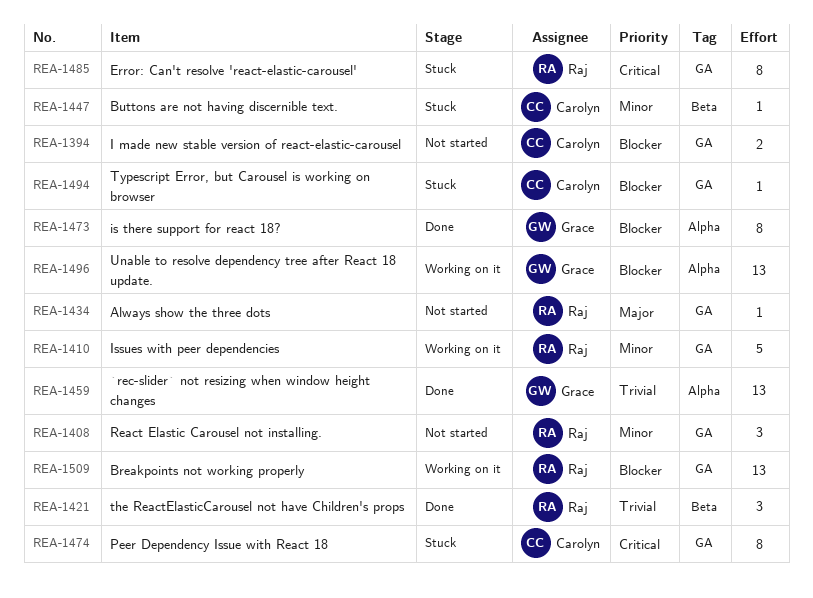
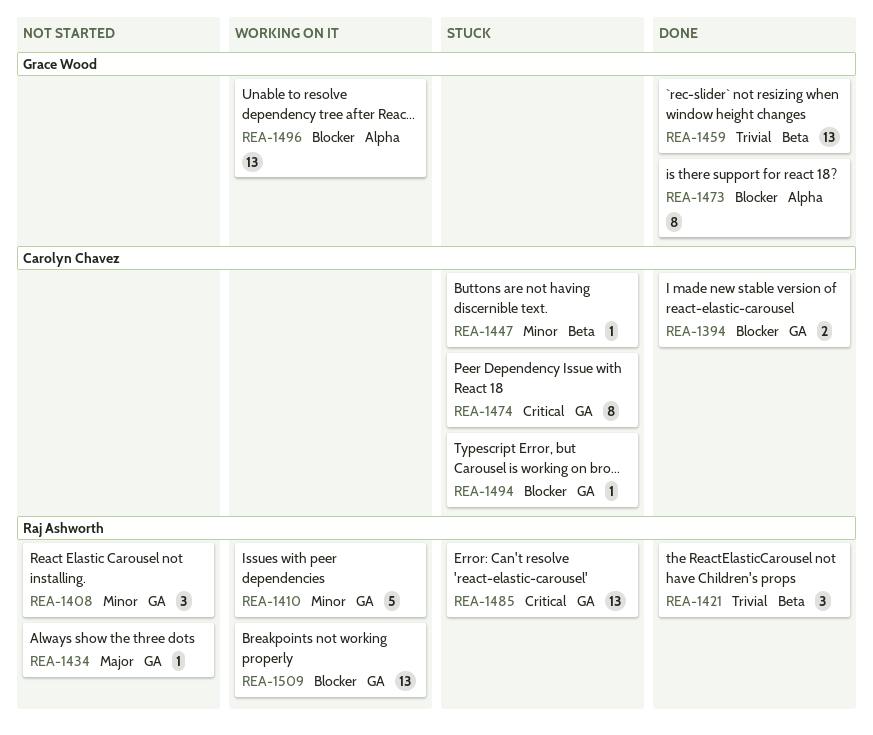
REA-1394, status: Not started -> Done
REA-1459, label: Alpha -> Beta
REA-1485, estimate: 8 -> 13

